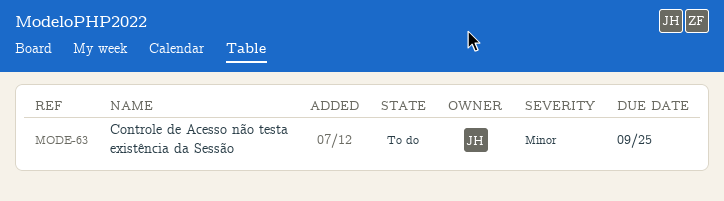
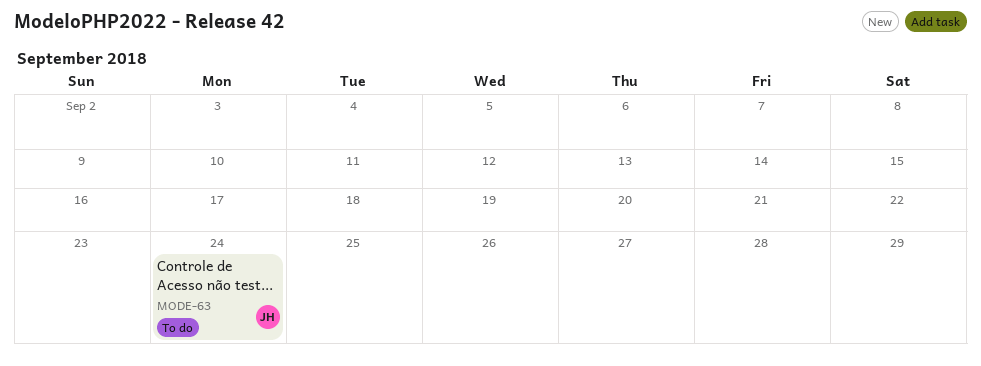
MODE-63, due: Sep 25 -> Sep 24

